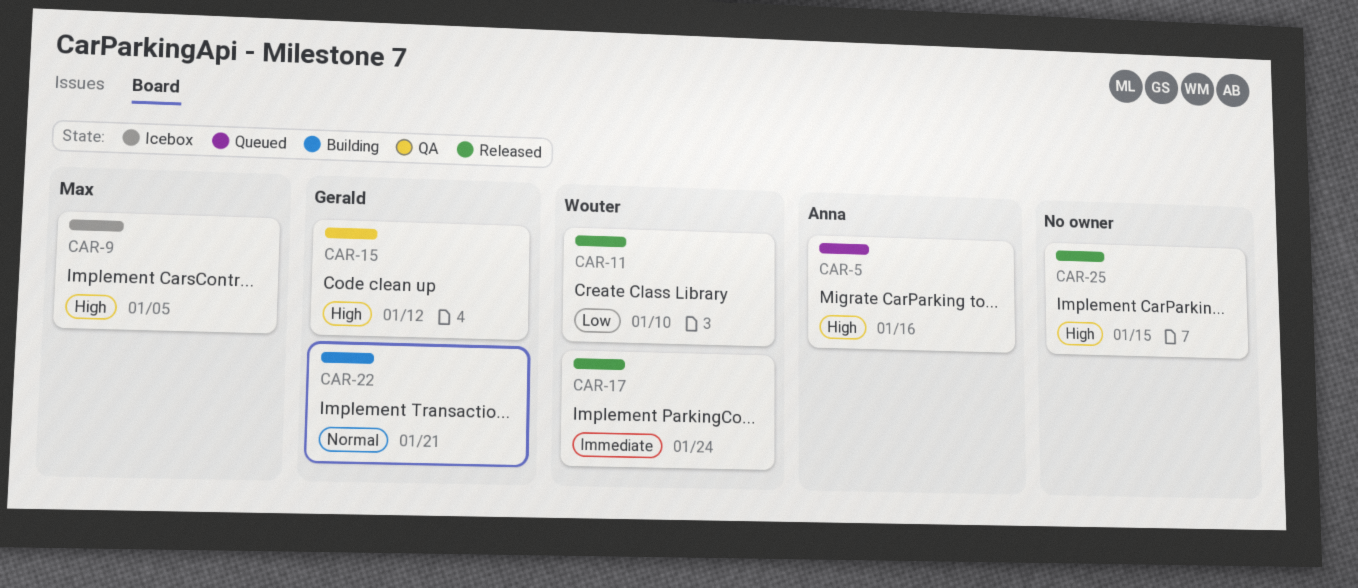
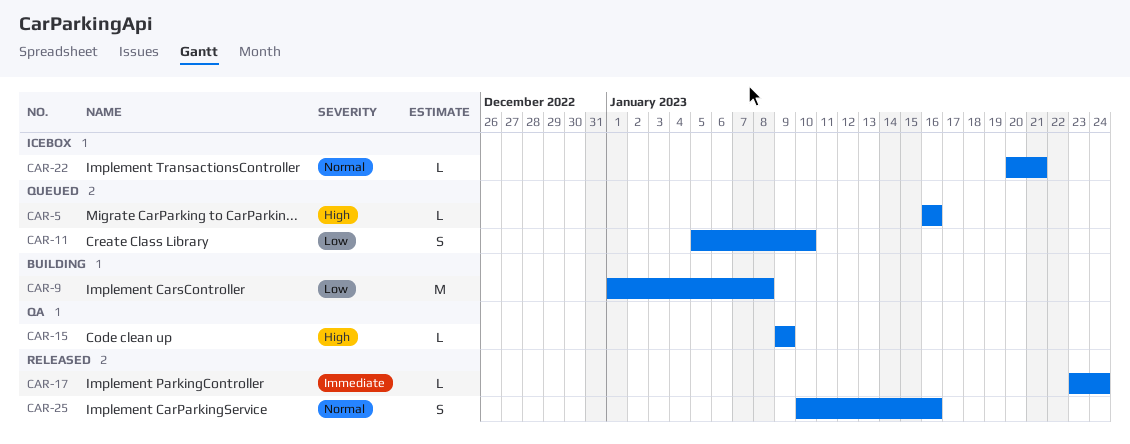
CAR-9, status: Icebox -> Building
CAR-9, priority: High -> Low
CAR-9, due: Jan 5 -> Jan 8
CAR-11, status: Released -> Queued
CAR-15, due: Jan 12 -> Jan 9
CAR-22, status: Building -> Icebox
CAR-25, priority: High -> Normal
CAR-25, due: Jan 15 -> Jan 16

